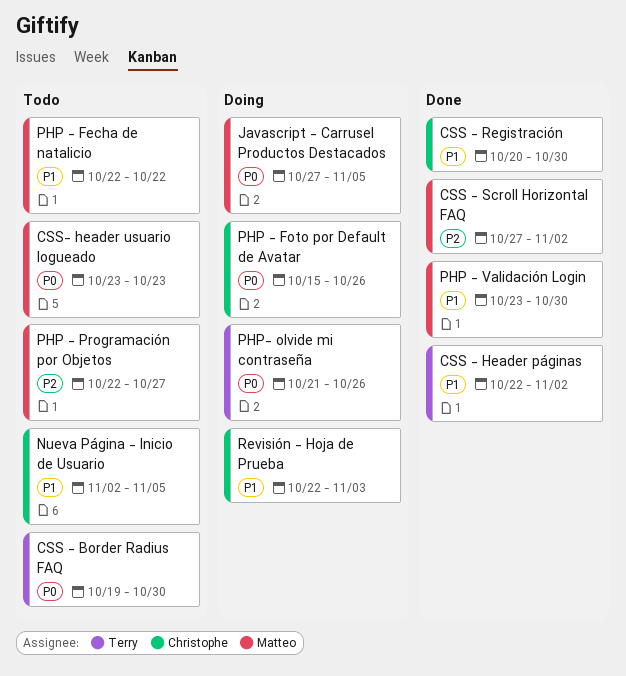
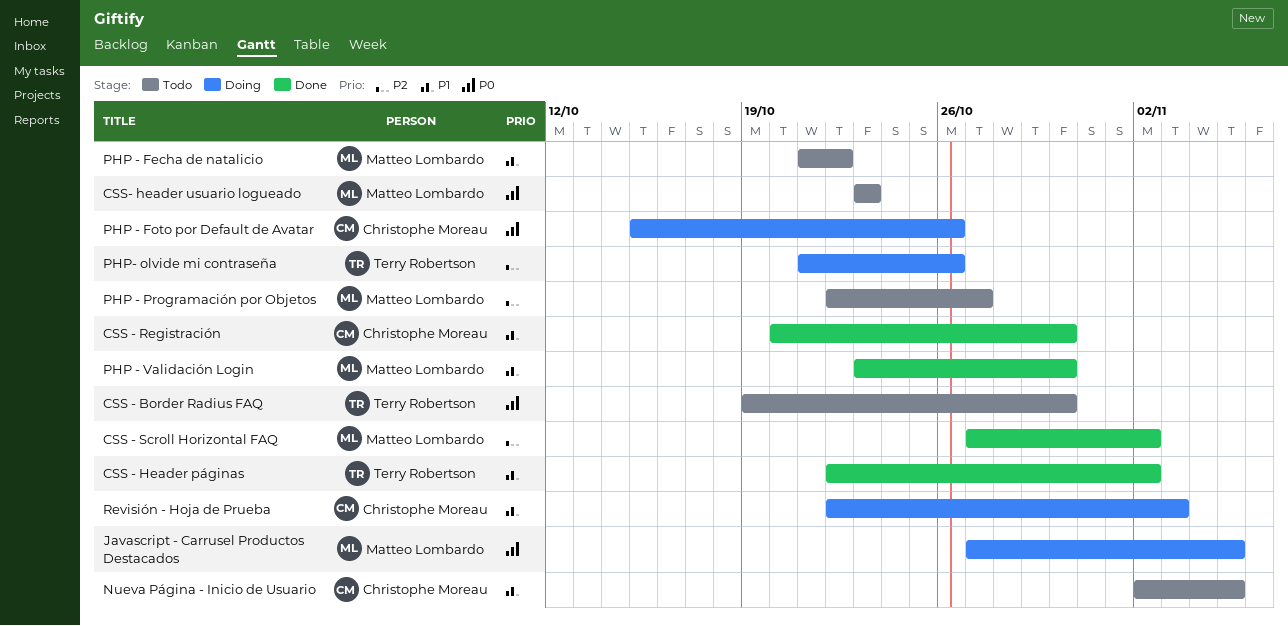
PHP - Fecha de natalicio, start: Oct 22 -> Oct 21
PHP- olvide mi contraseña, priority: P0 -> P2

